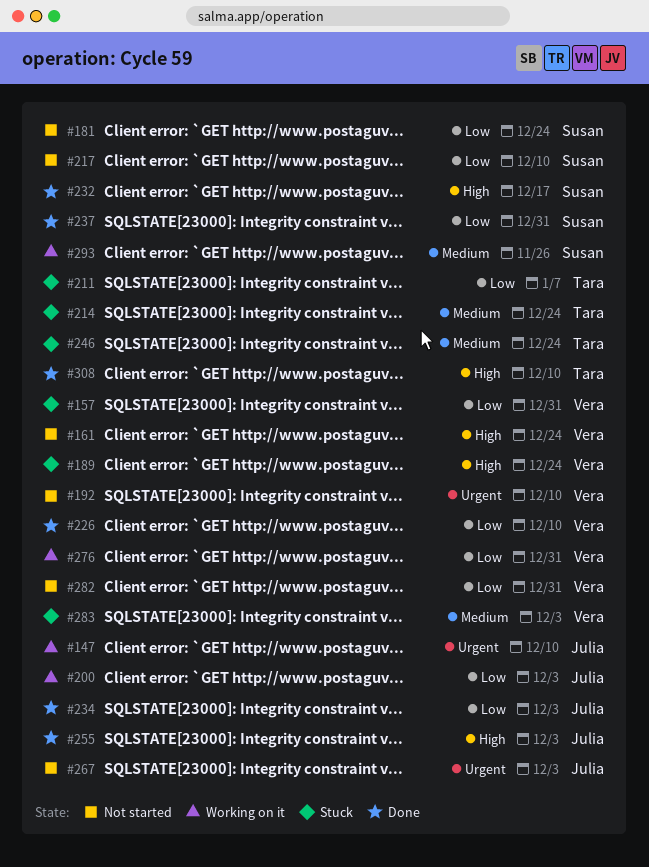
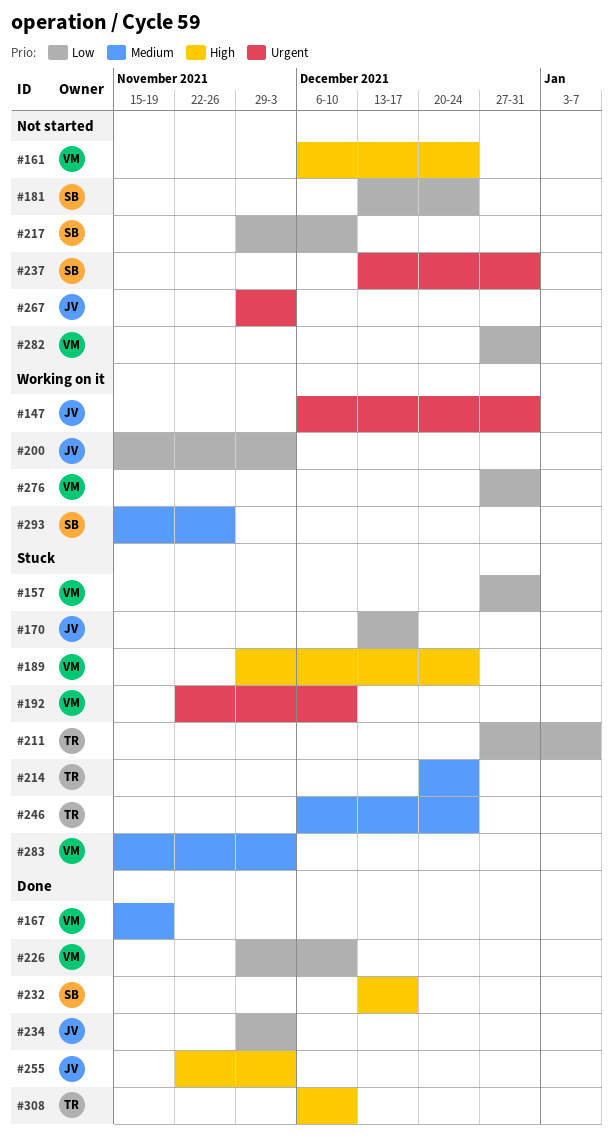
#147, due: Dec 10 -> Dec 31
#167: none -> present
#170: none -> present
#192, status: Not started -> Stuck
#237, status: Done -> Not started
#237, priority: Low -> Urgent

